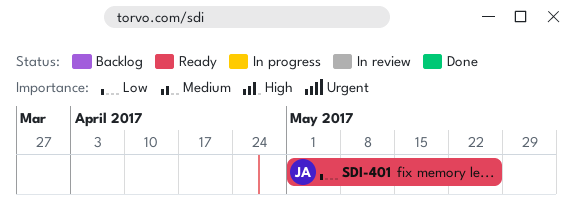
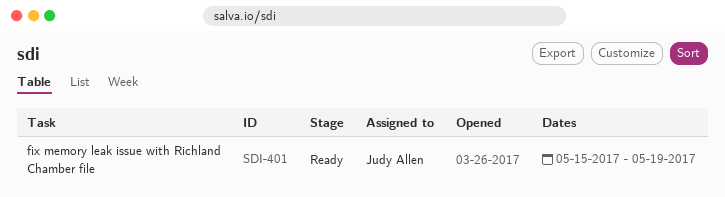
SDI-401, start: May 1 -> May 15
SDI-401, due: May 26 -> May 19

